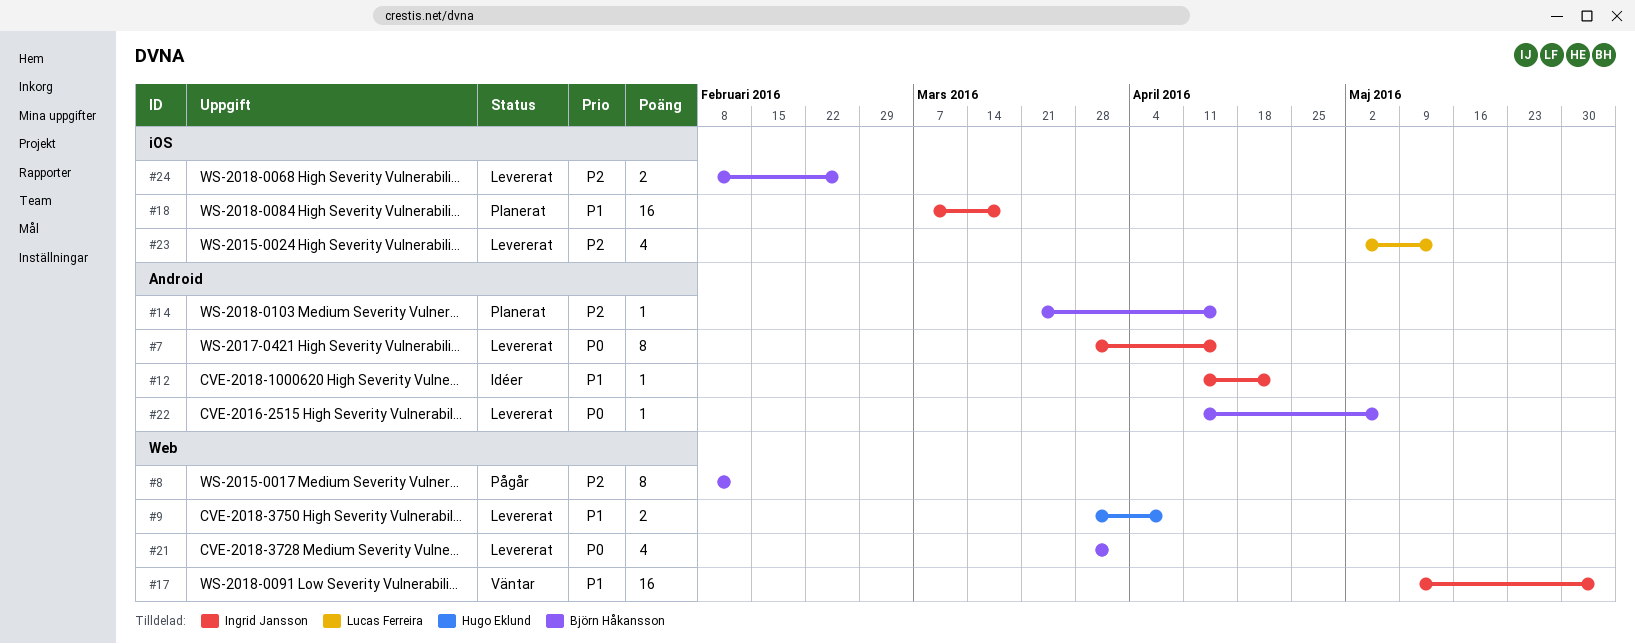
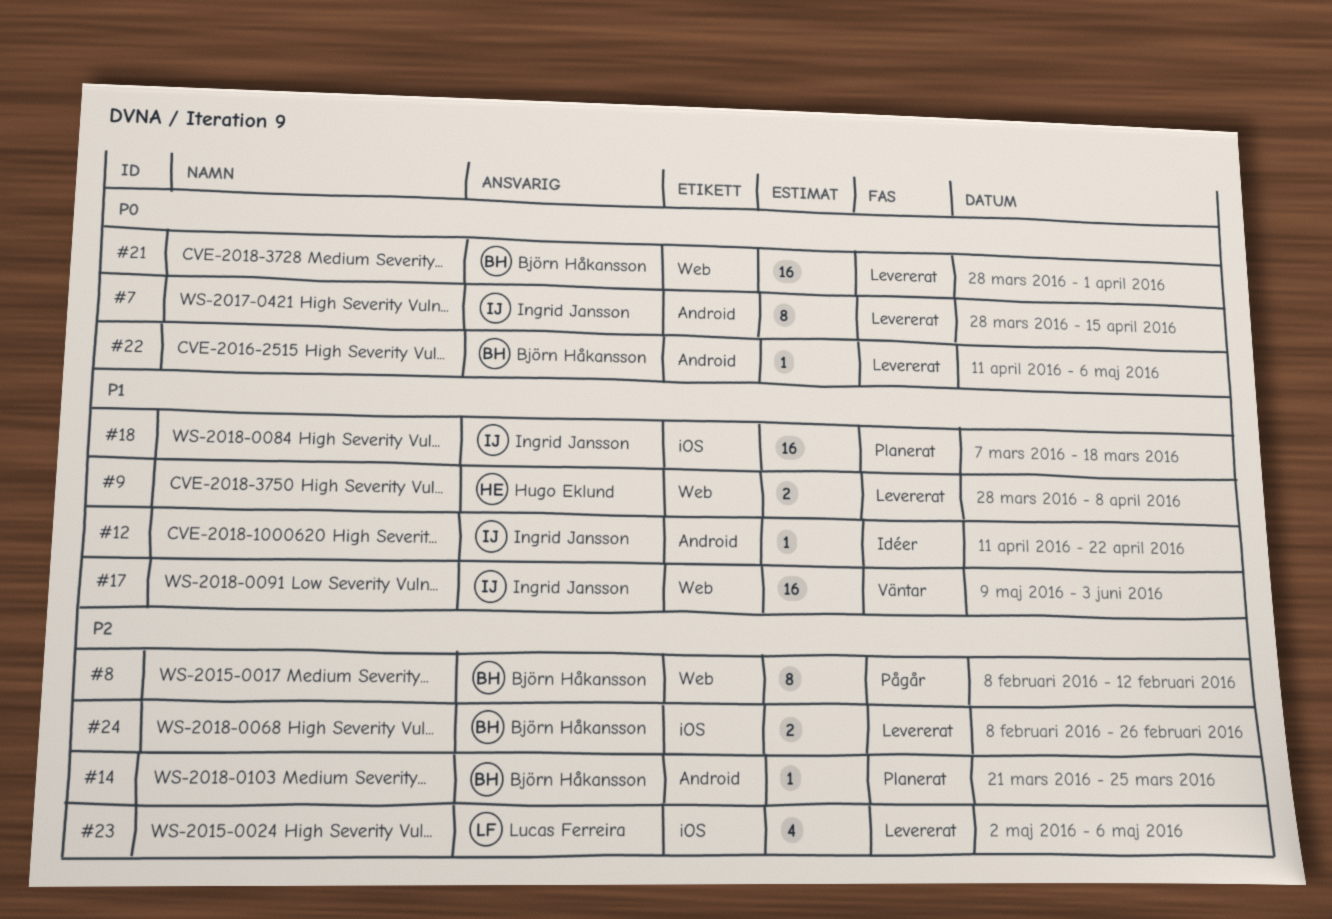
#14, due: Apr 15 -> Mar 25
#21, estimate: 4 -> 16
#23, due: May 13 -> May 6

